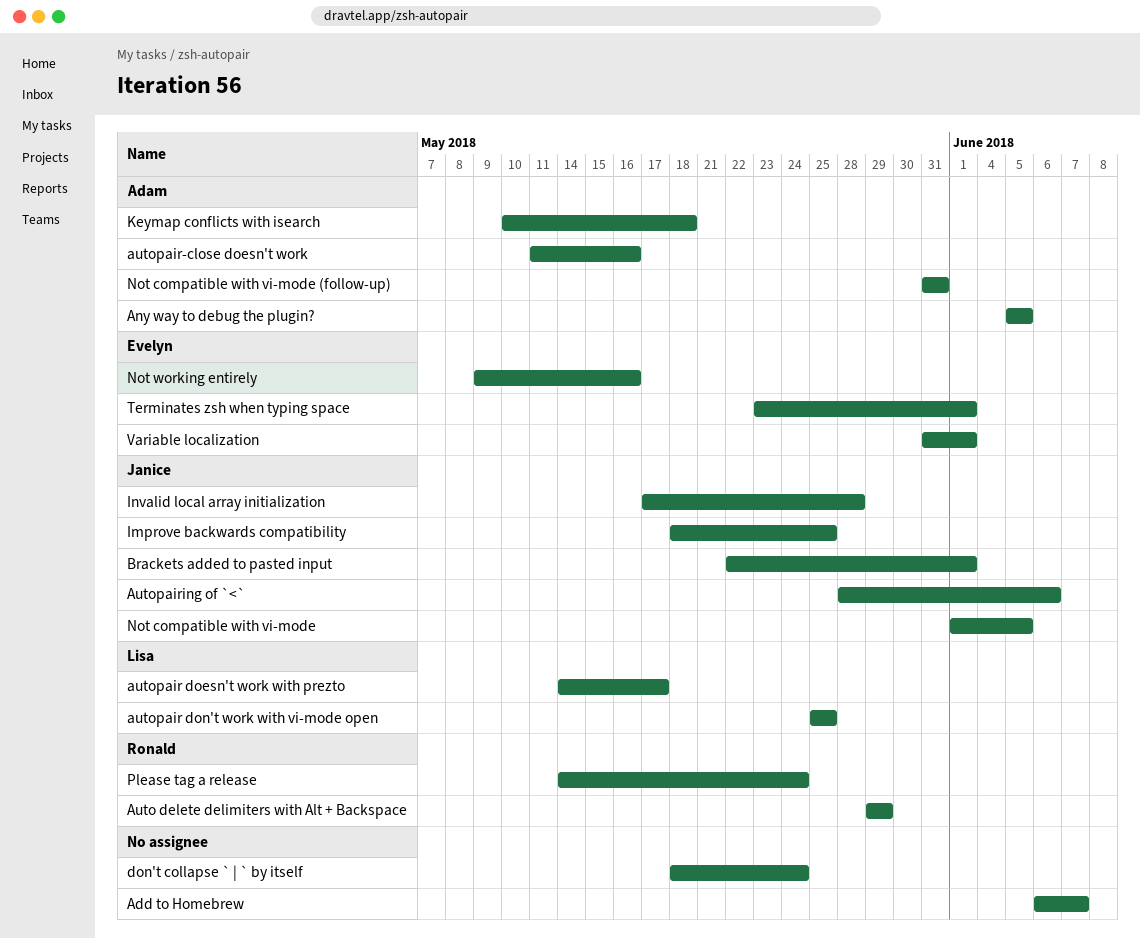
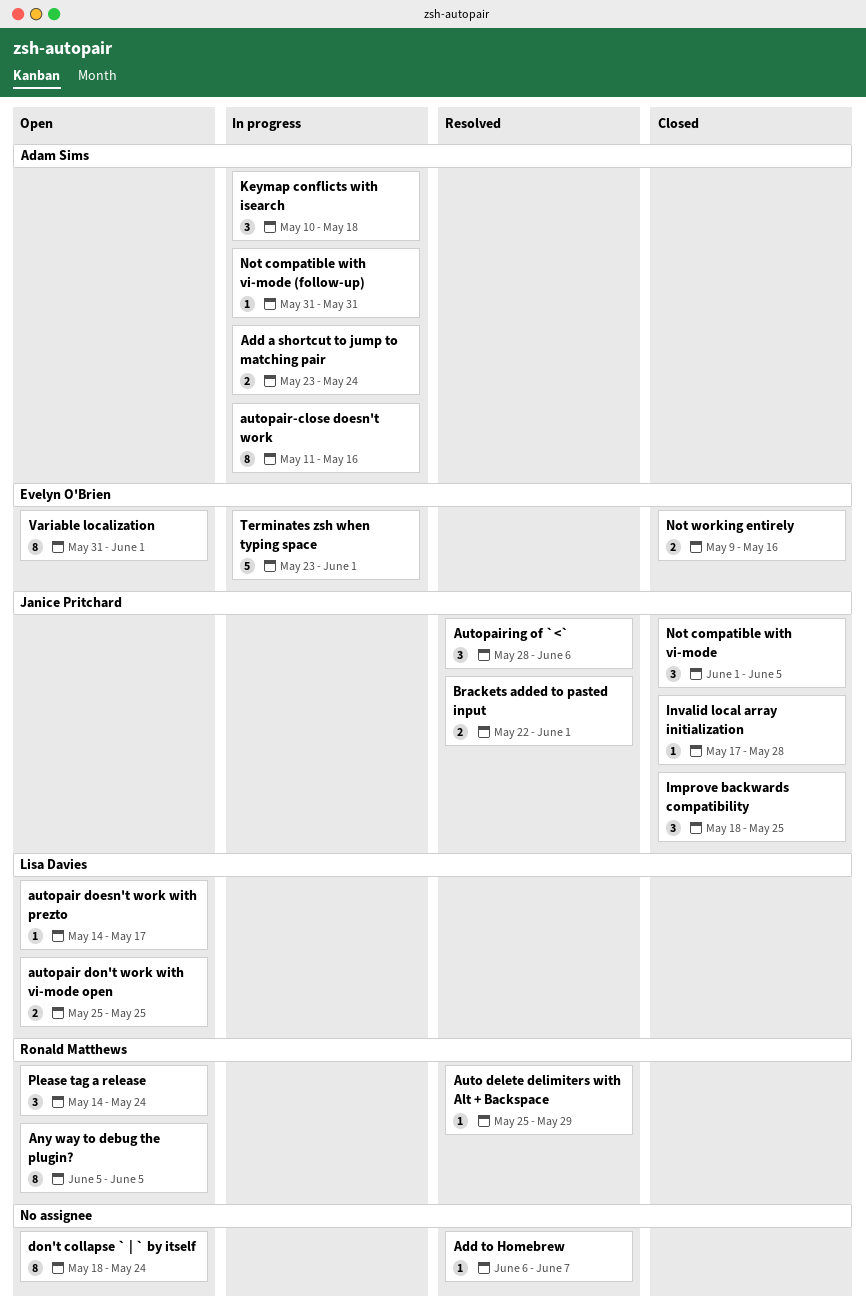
Add a shortcut to jump to matching pair: none -> present
Any way to debug the plugin?, owner: Adam Sims -> Ronald Matthews
Auto delete delimiters with Alt + Backspace, start: May 29 -> May 25

